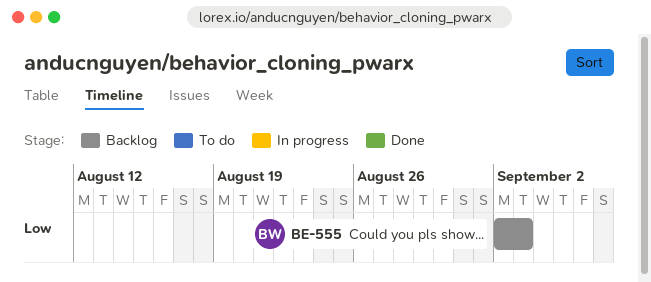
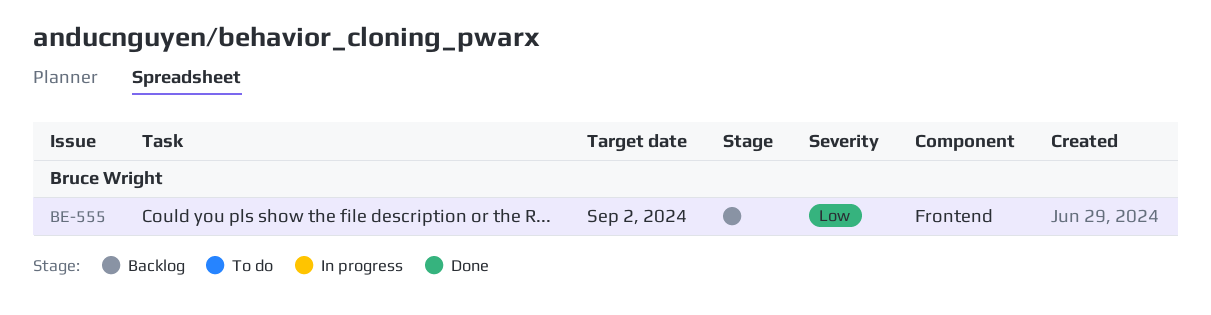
BE-555, due: Sep 3 -> Sep 2

